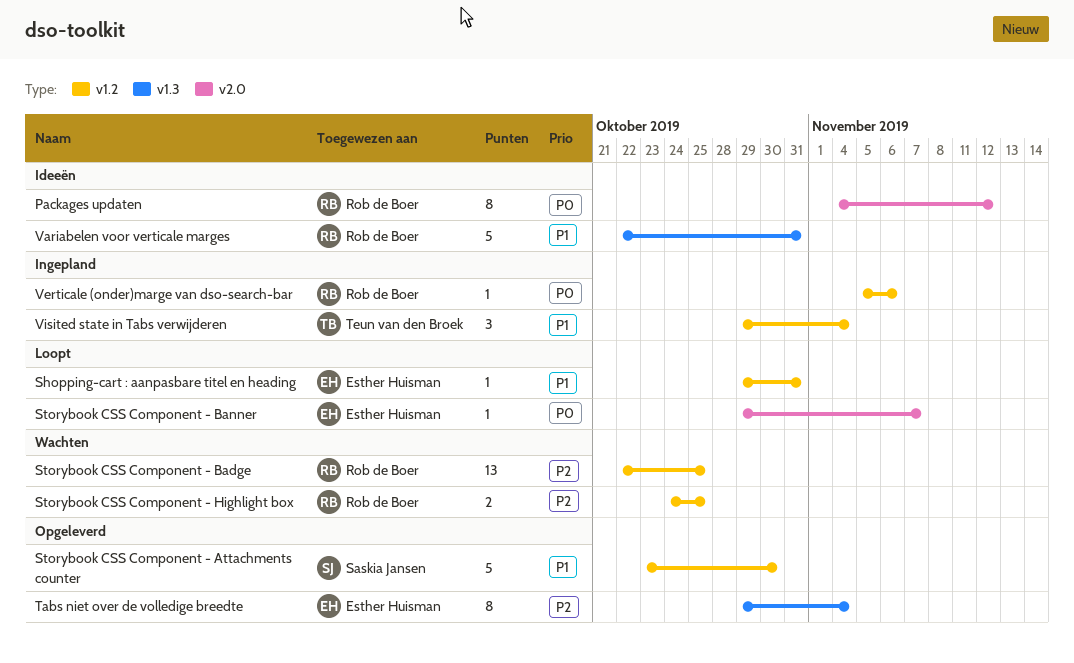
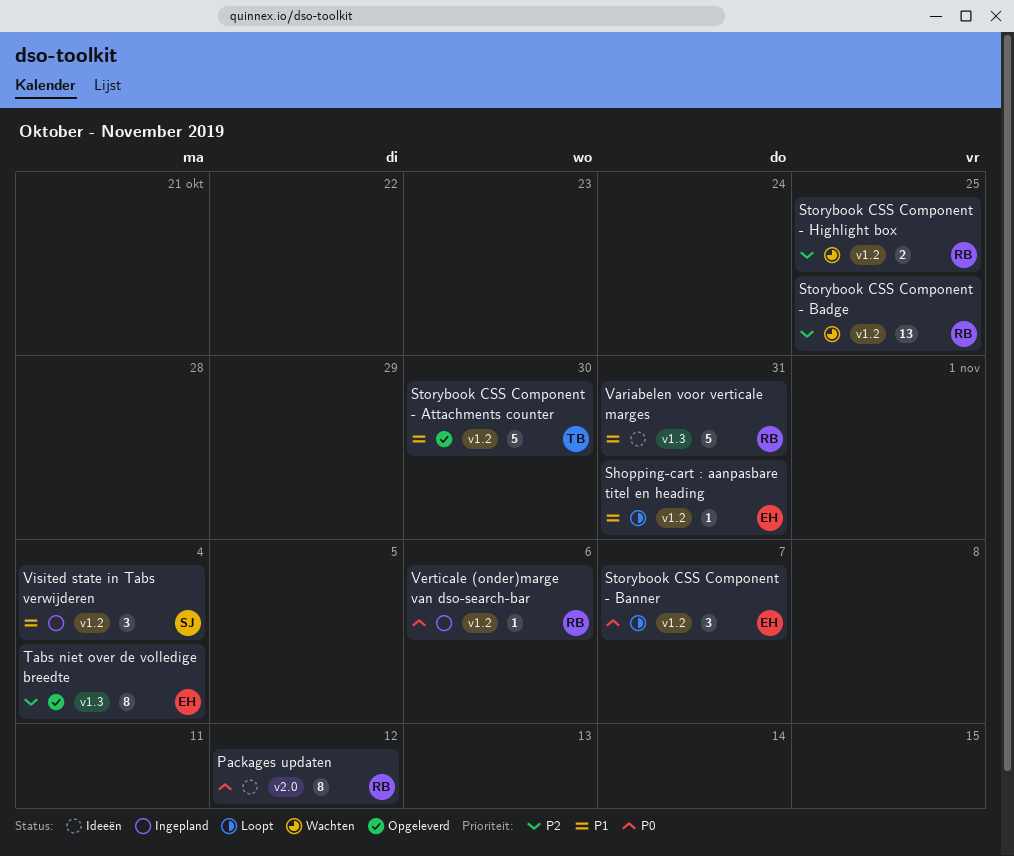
Storybook CSS Component - Attachments counter, owner: Saskia Jansen -> Teun van den Broek
Storybook CSS Component - Banner, label: v2.0 -> v1.2
Storybook CSS Component - Banner, estimate: 1 -> 3
Visited state in Tabs verwijderen, owner: Teun van den Broek -> Saskia Jansen

